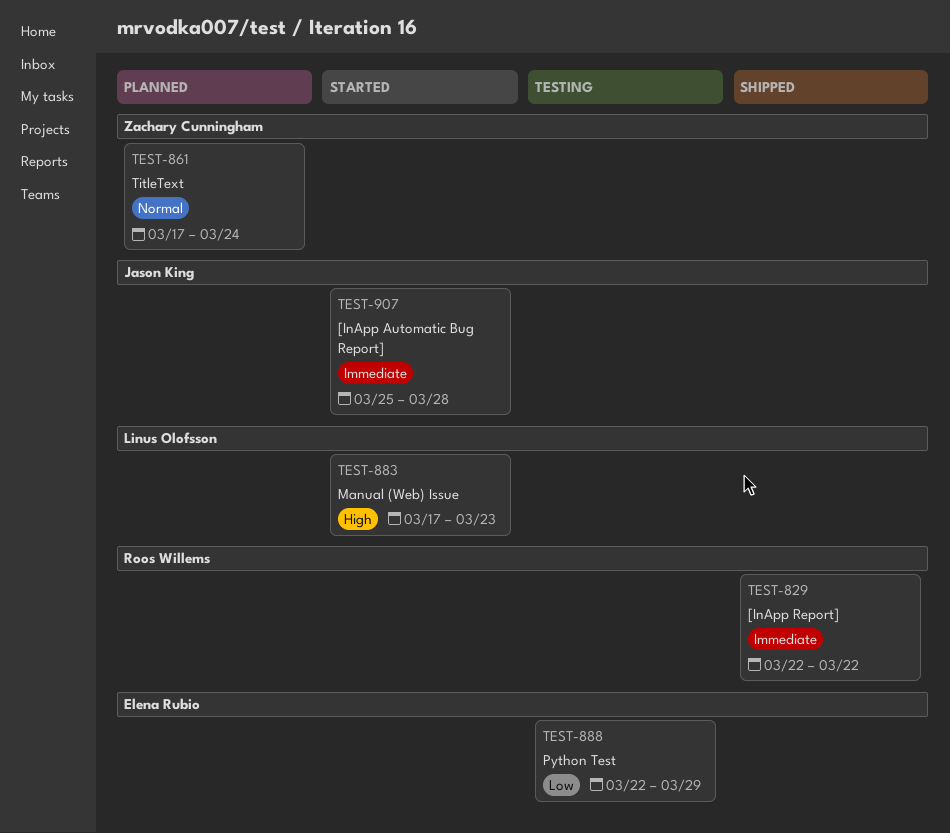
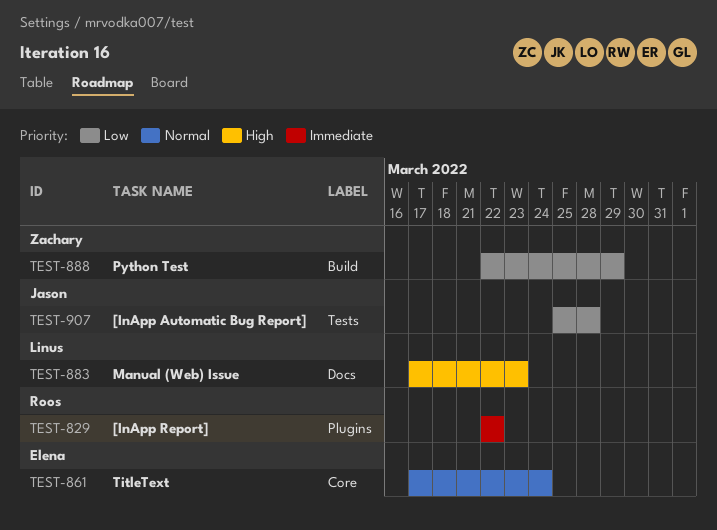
TEST-861, owner: Zachary Cunningham -> Elena Rubio
TEST-888, owner: Elena Rubio -> Zachary Cunningham
TEST-907, priority: Immediate -> Low

